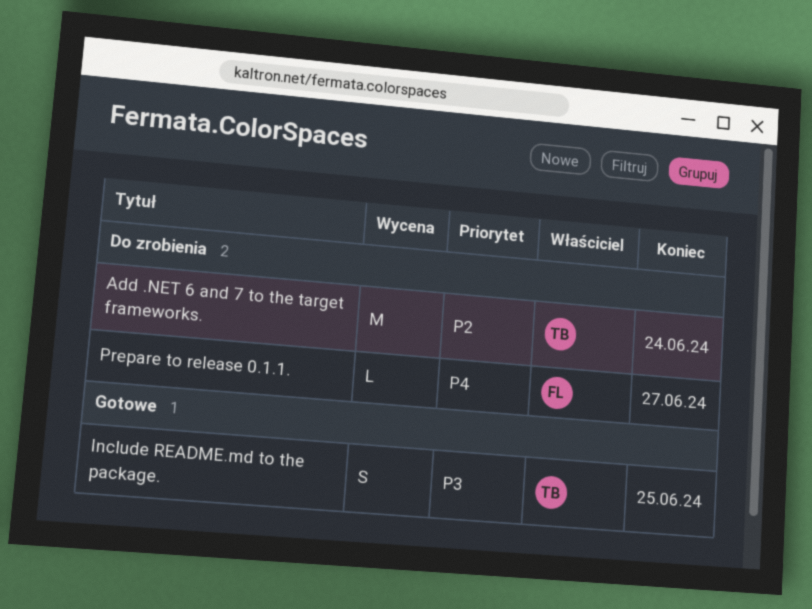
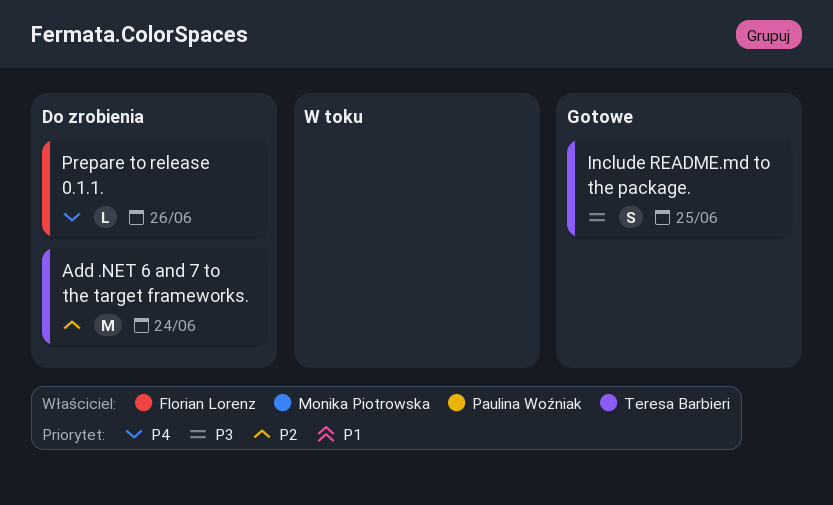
Prepare to release 0.1.1., due: Jun 27 -> Jun 26

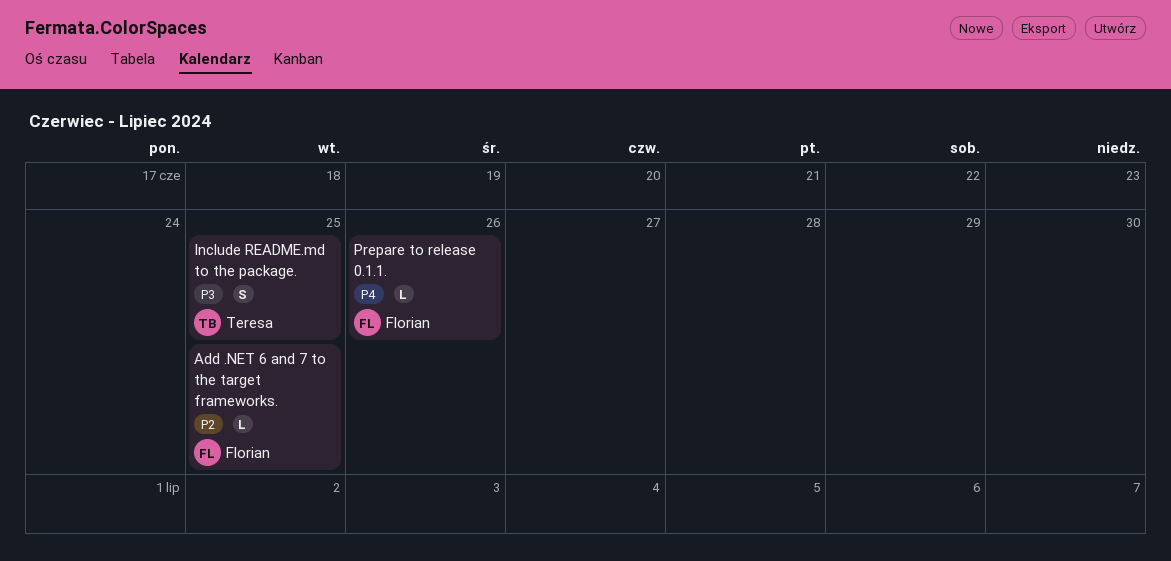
Add .NET 6 and 7 to the target frameworks., owner: Teresa Barbieri -> Florian Lorenz
Add .NET 6 and 7 to the target frameworks., estimate: M -> L
Add .NET 6 and 7 to the target frameworks., due: Jun 24 -> Jun 25

